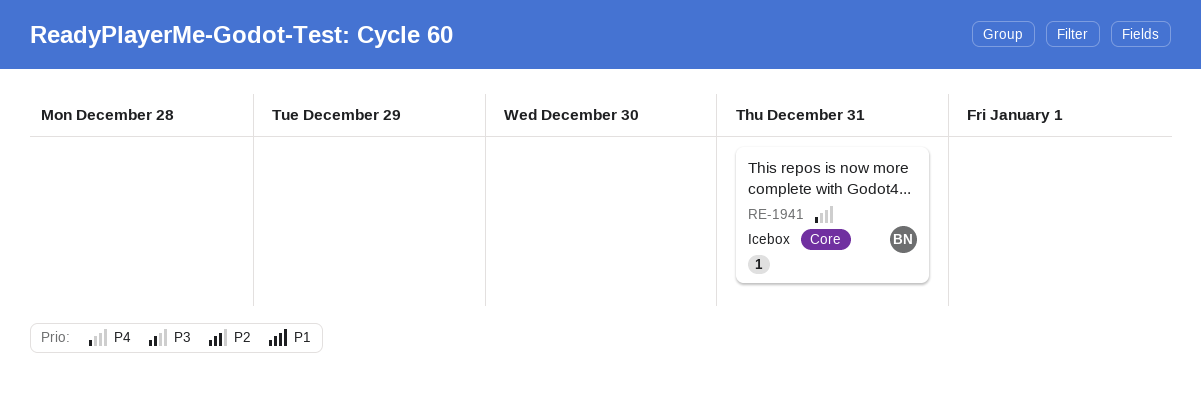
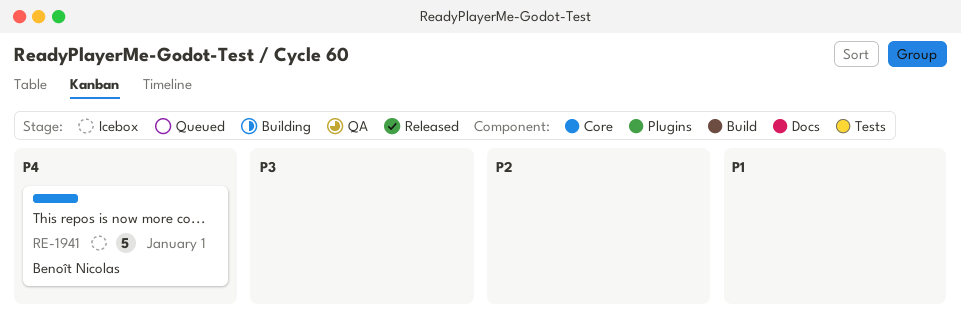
RE-1941, estimate: 1 -> 5
RE-1941, due: Dec 31 -> Jan 1

